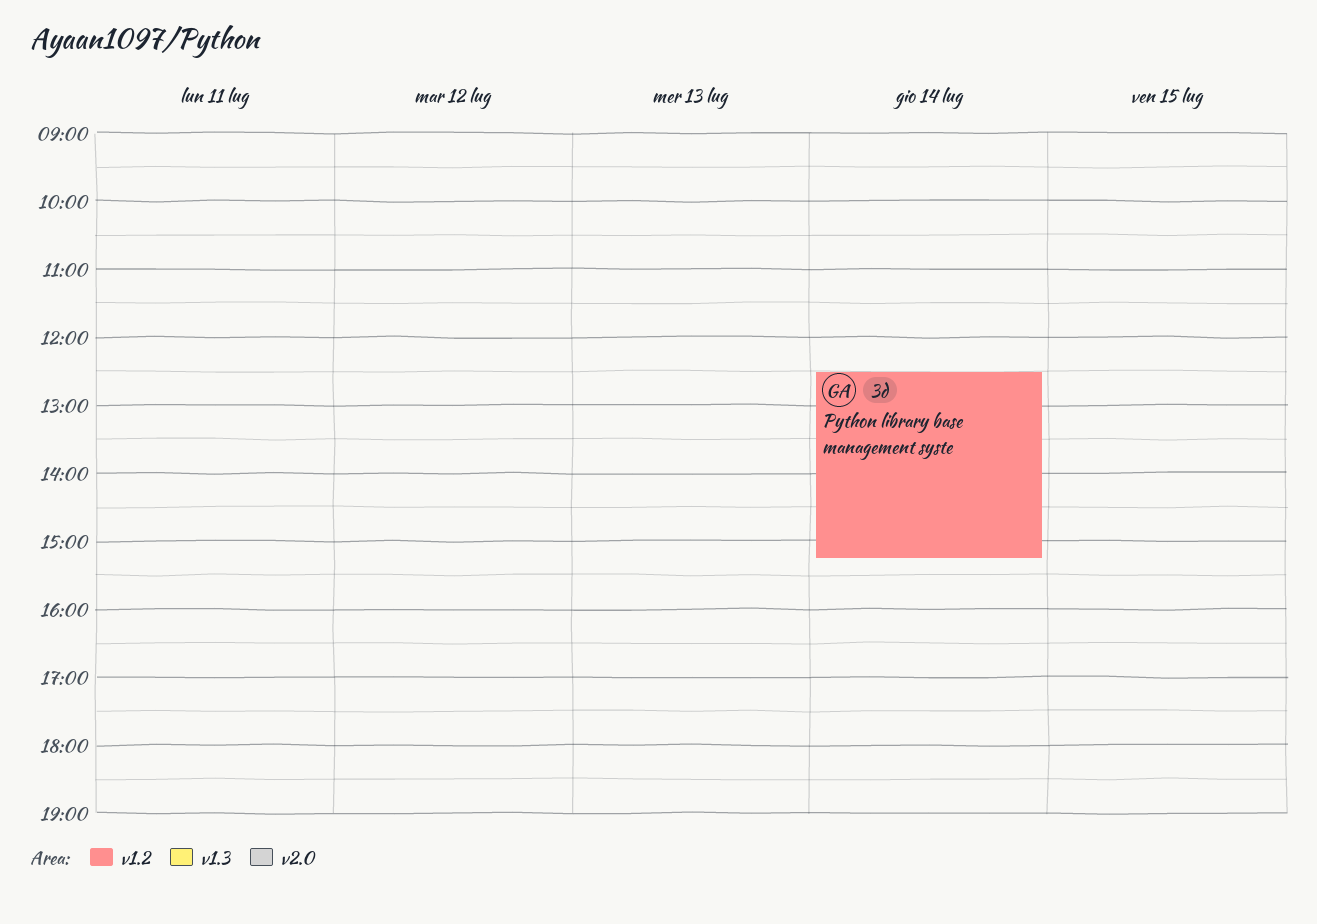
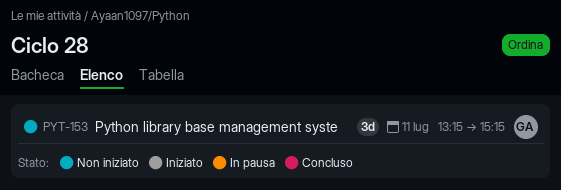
Python library base management syste, day: Jul 14 -> Jul 11
Python library base management syste, begins: 12:30 -> 13:15

